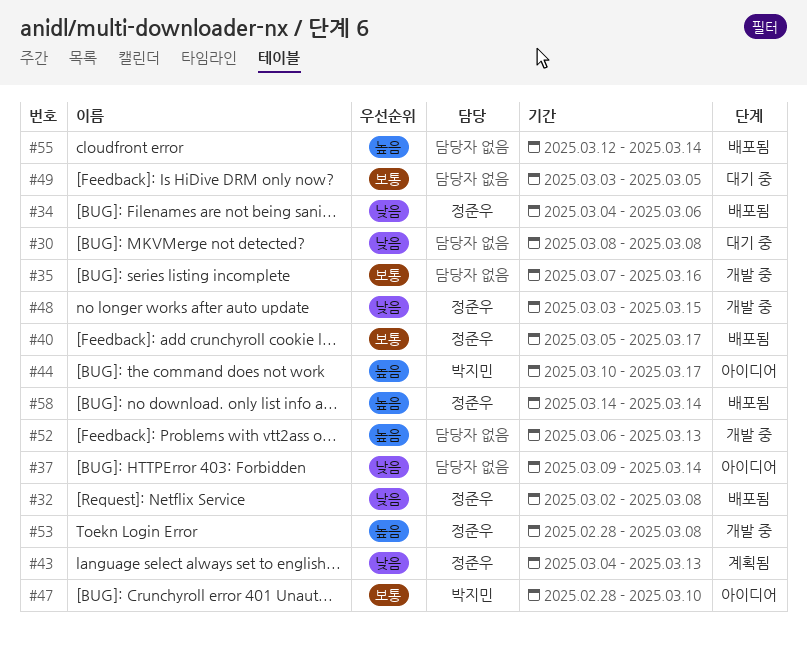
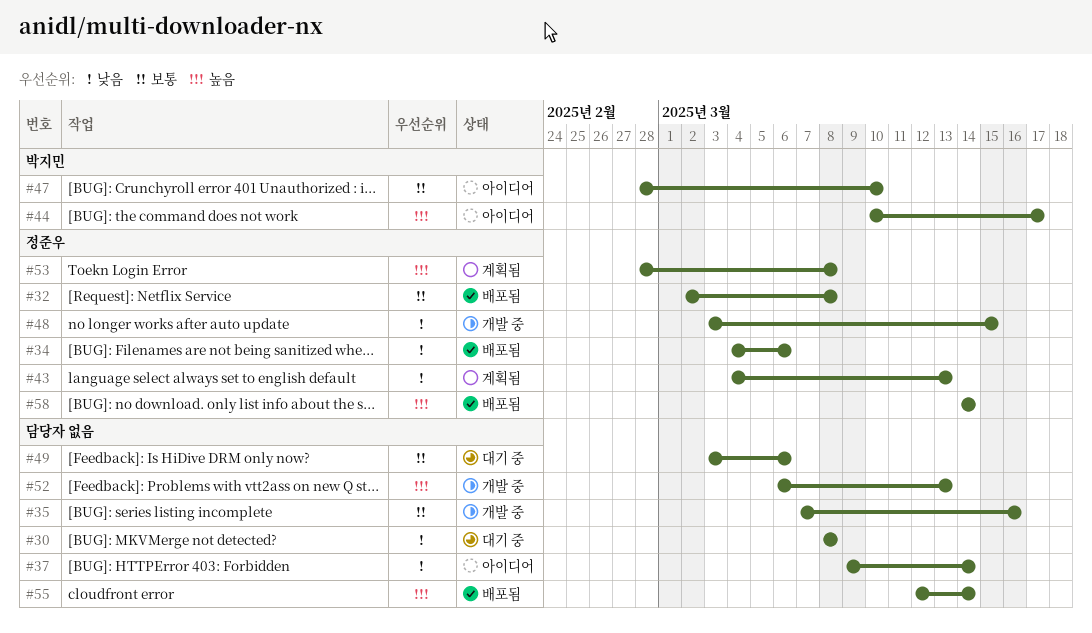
#32, priority: 낮음 -> 보통
#40: present -> none
#49, due: Mar 5 -> Mar 6
#53, status: 개발 중 -> 계획됨

